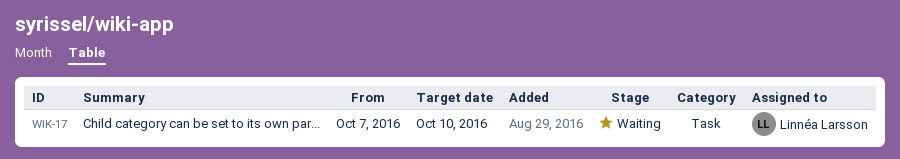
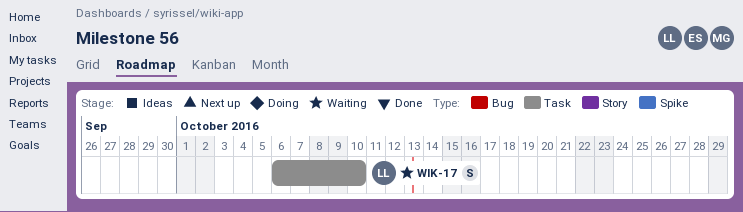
WIK-17, start: Oct 7 -> Oct 6

